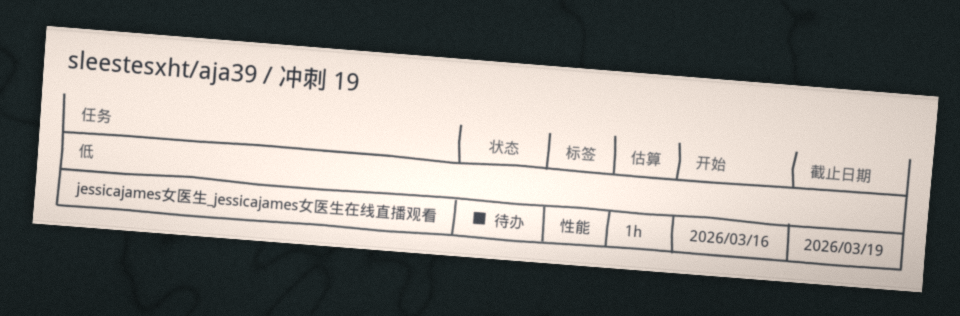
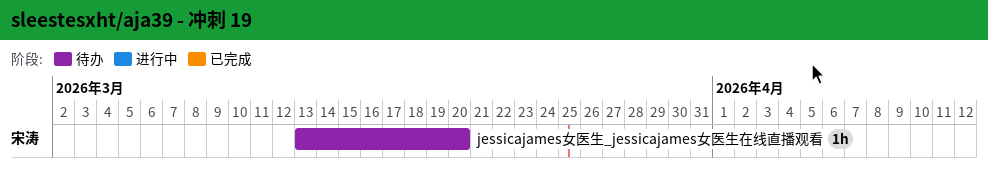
jessicajames女医生_jessicajames女医生在线直播观看, start: Mar 16 -> Mar 13
jessicajames女医生_jessicajames女医生在线直播观看, due: Mar 19 -> Mar 20

